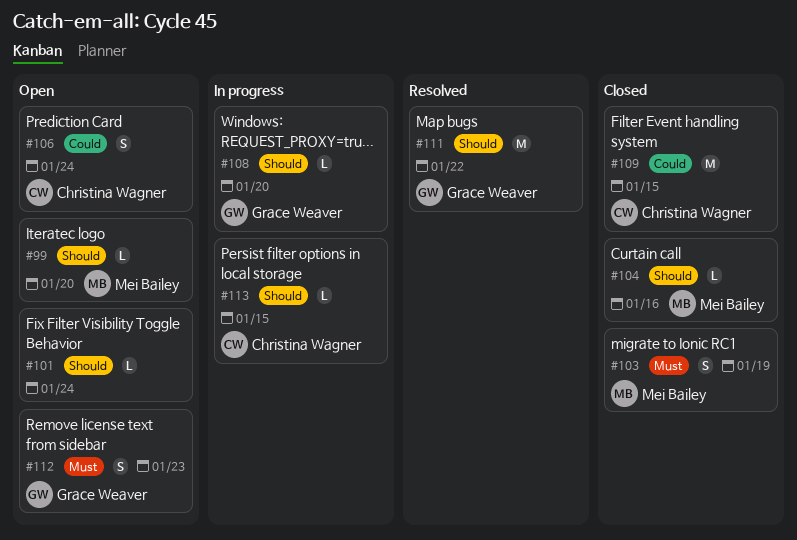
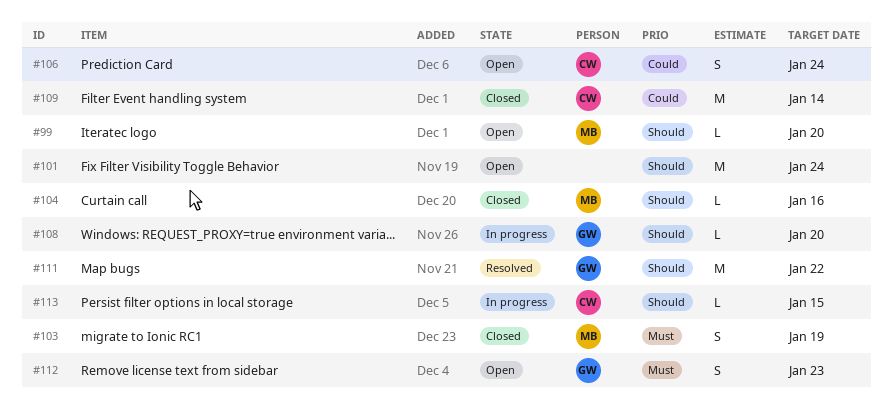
#101, estimate: L -> M
#109, due: Jan 15 -> Jan 14

